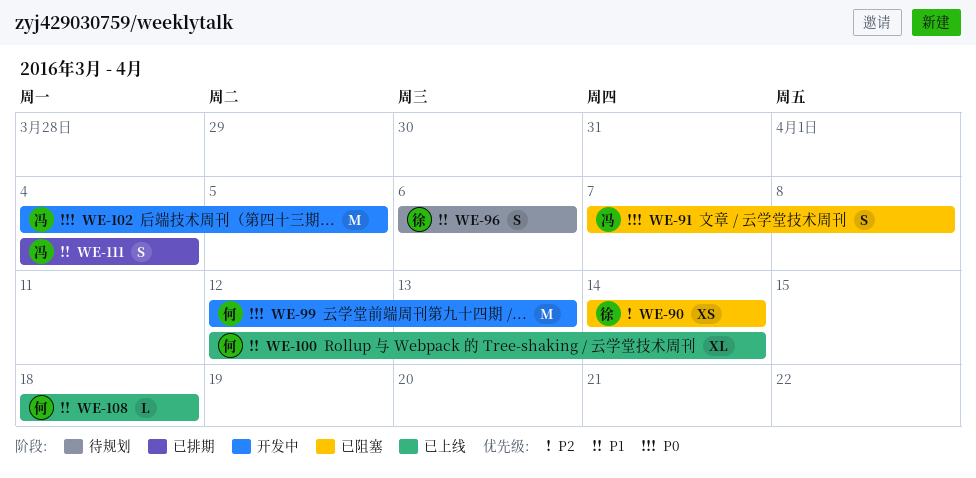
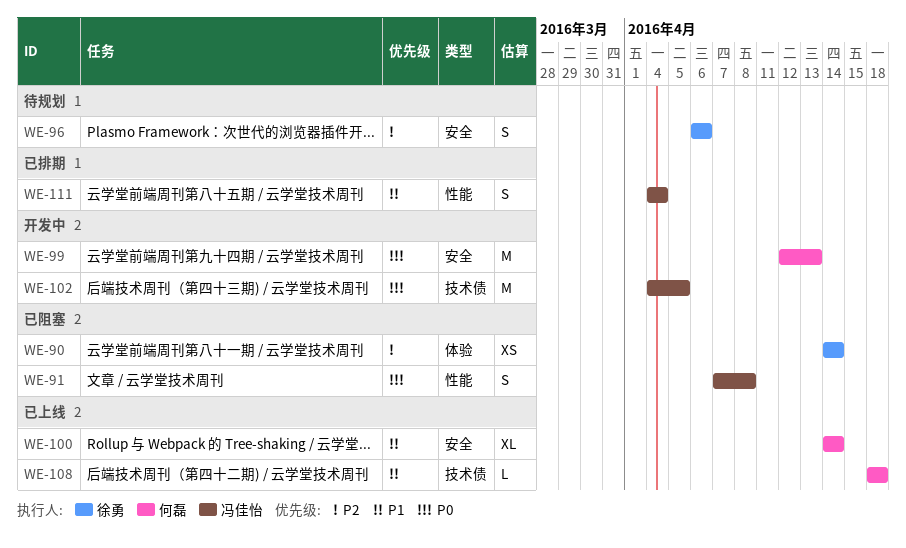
WE-96, priority: P1 -> P2
WE-100, start: Apr 12 -> Apr 14

